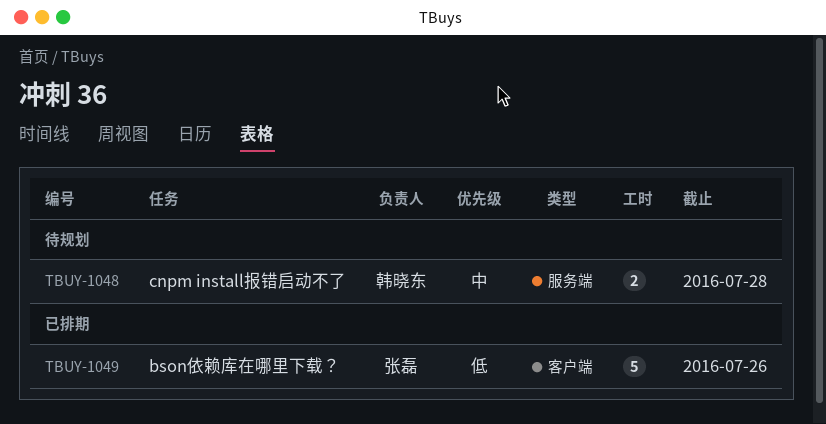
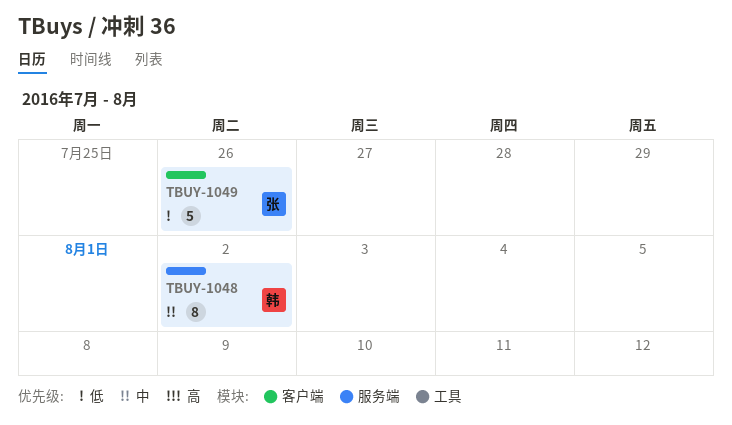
TBUY-1048, estimate: 2 -> 8
TBUY-1048, due: Jul 28 -> Aug 2

